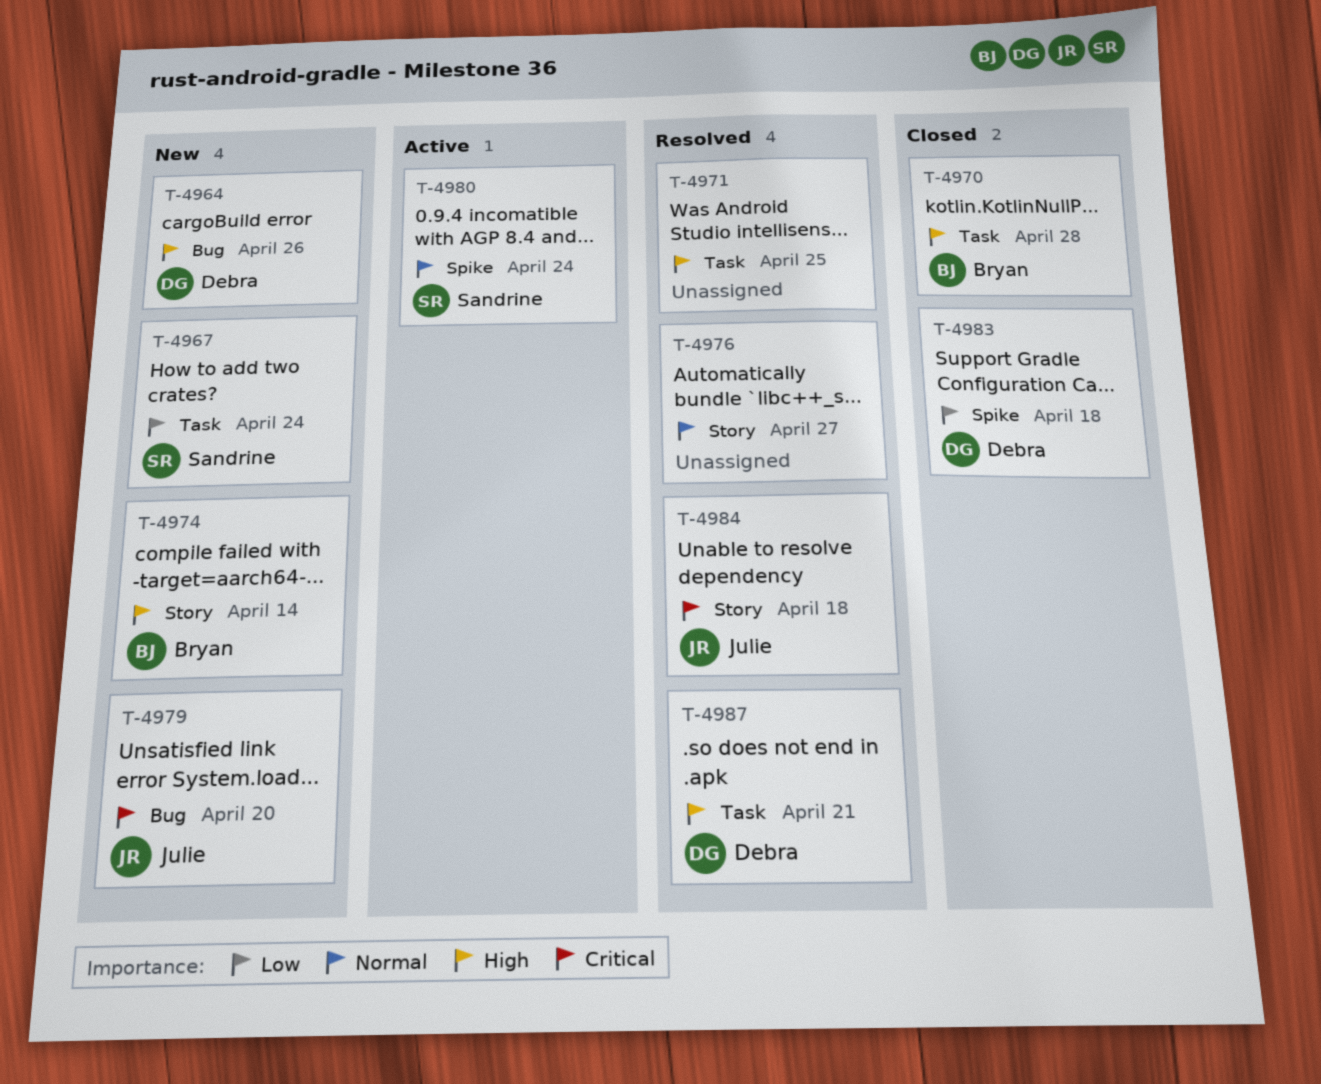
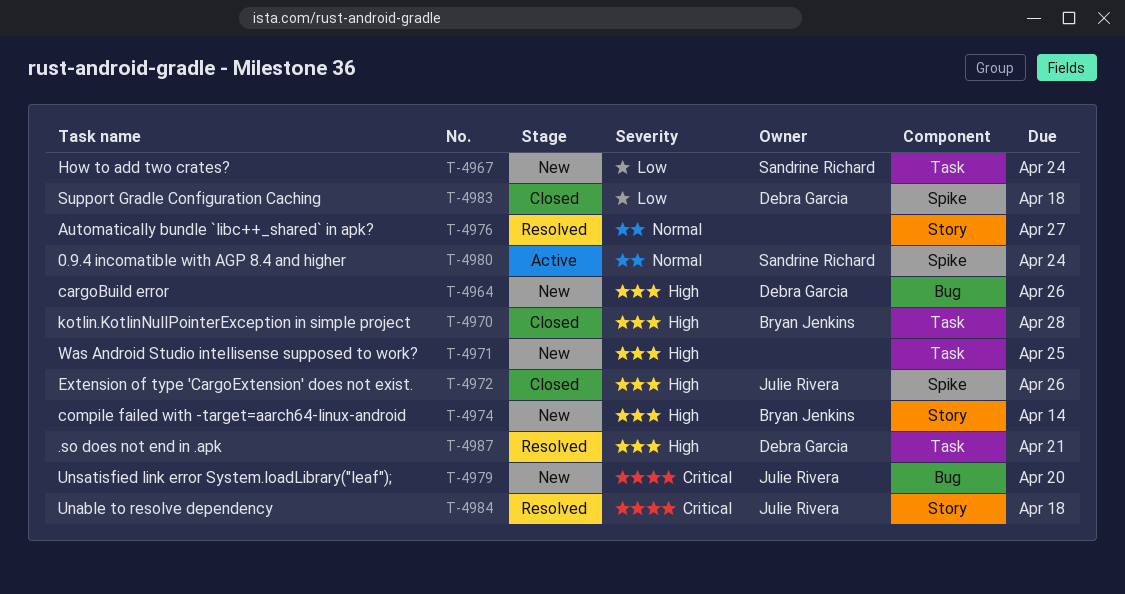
T-4971, status: Resolved -> New
T-4972: none -> present

